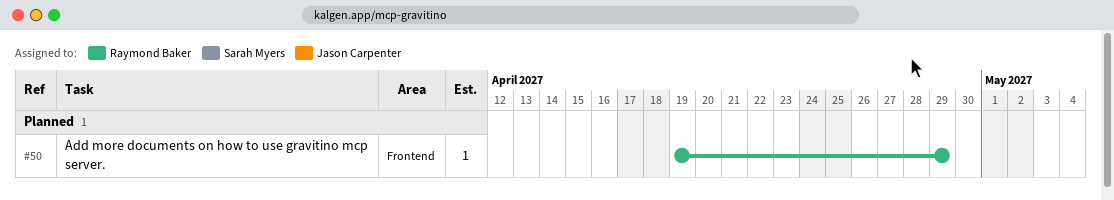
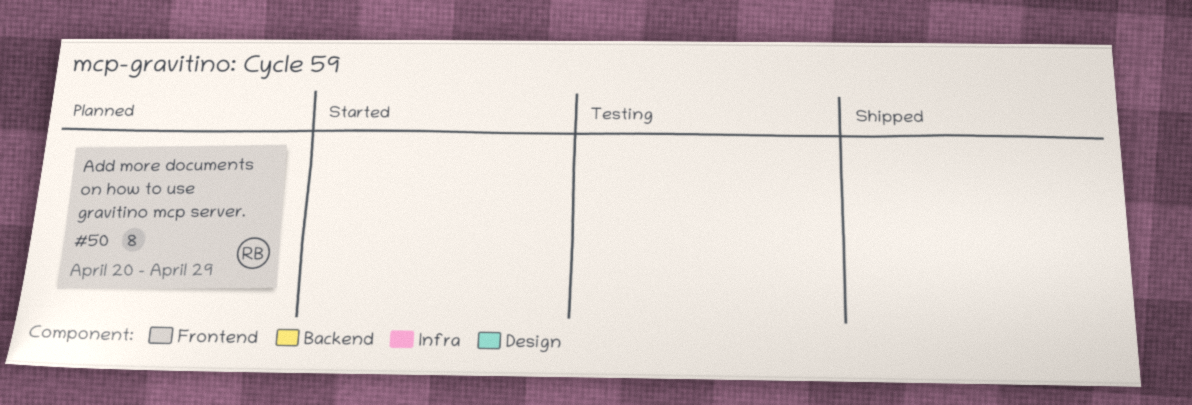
#50, estimate: 1 -> 8
#50, start: Apr 19 -> Apr 20

